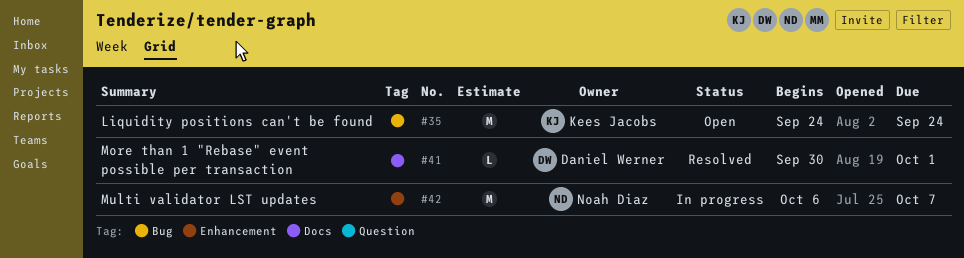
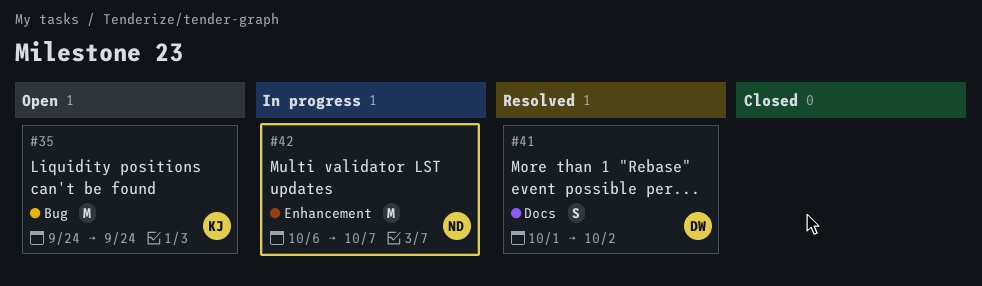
#41, estimate: L -> S
#41, start: Sep 30 -> Oct 1
#41, due: Oct 1 -> Oct 2

